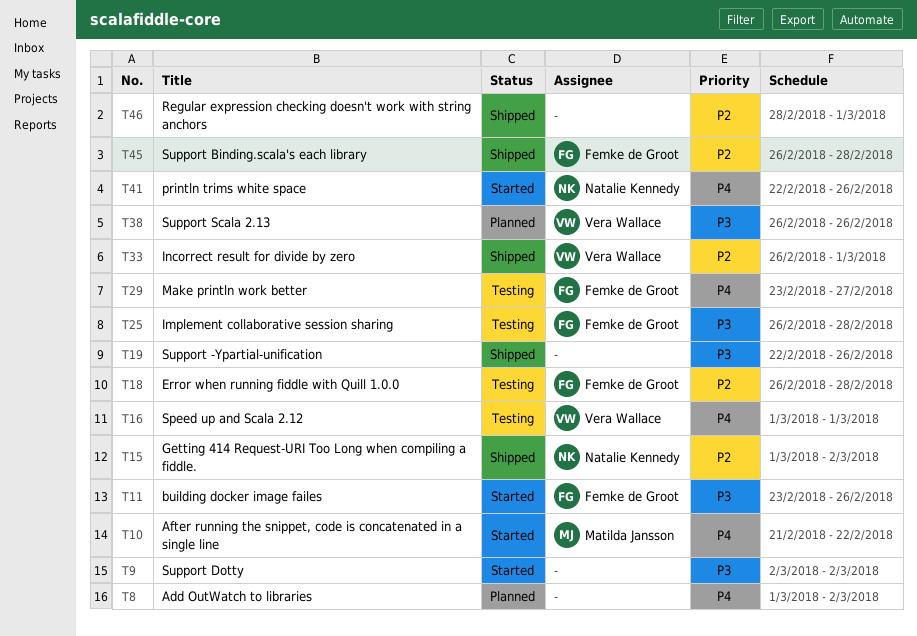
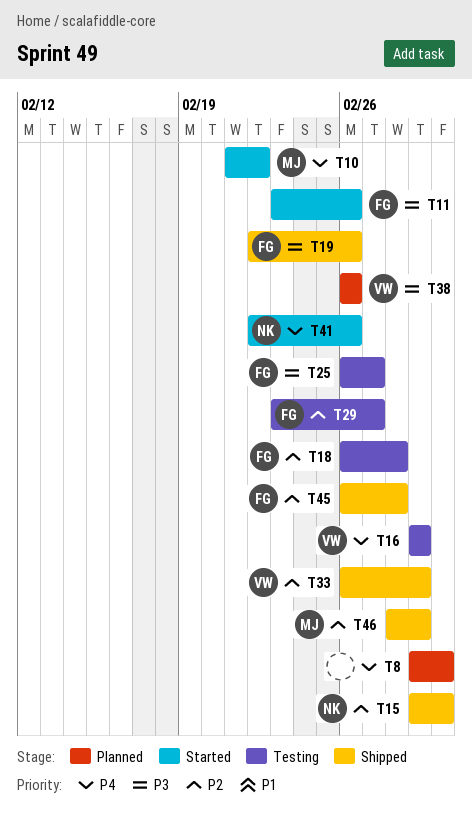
T9: present -> none
T19, owner: none -> Femke de Groot
T25, due: Feb 28 -> Feb 27
T29, priority: P4 -> P2
T46, owner: none -> Matilda Jansson

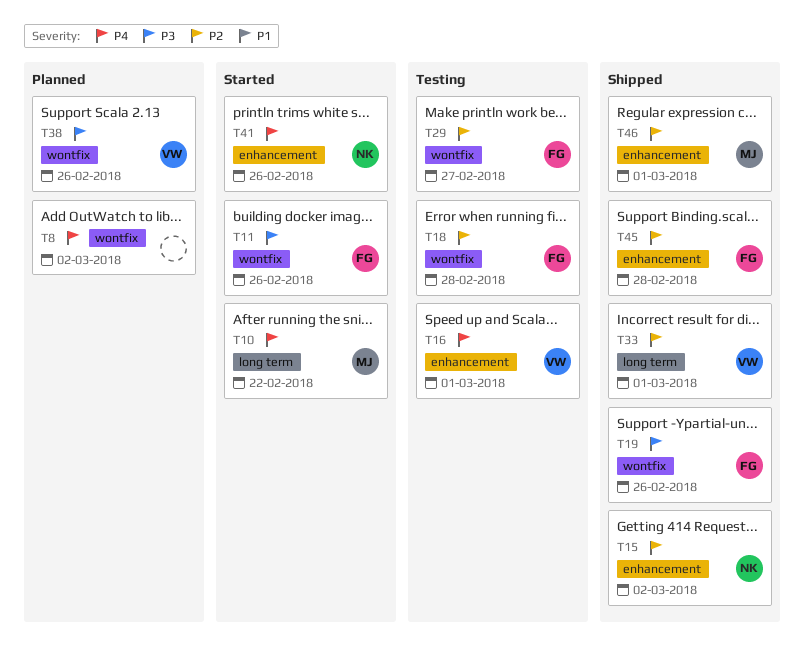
T25: present -> none

